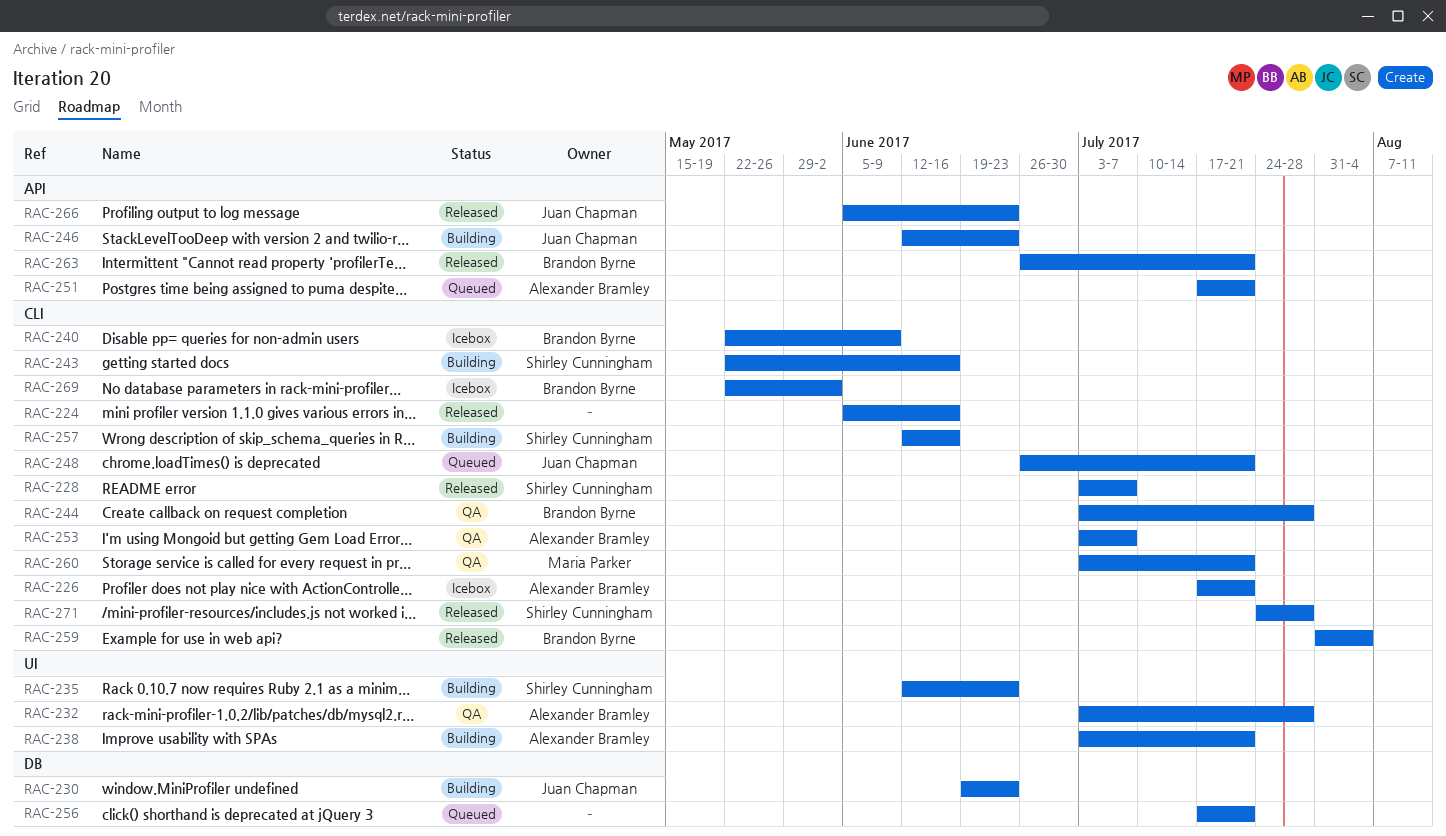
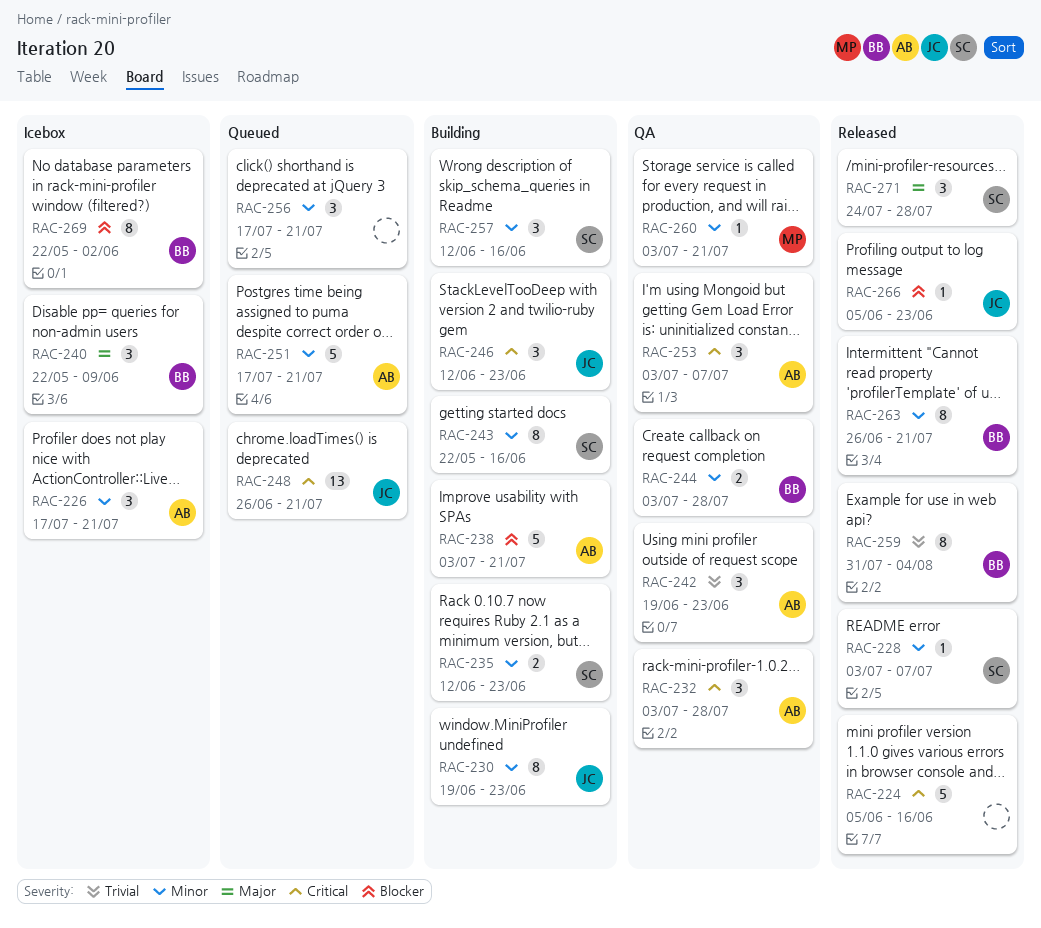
RAC-242: none -> present

